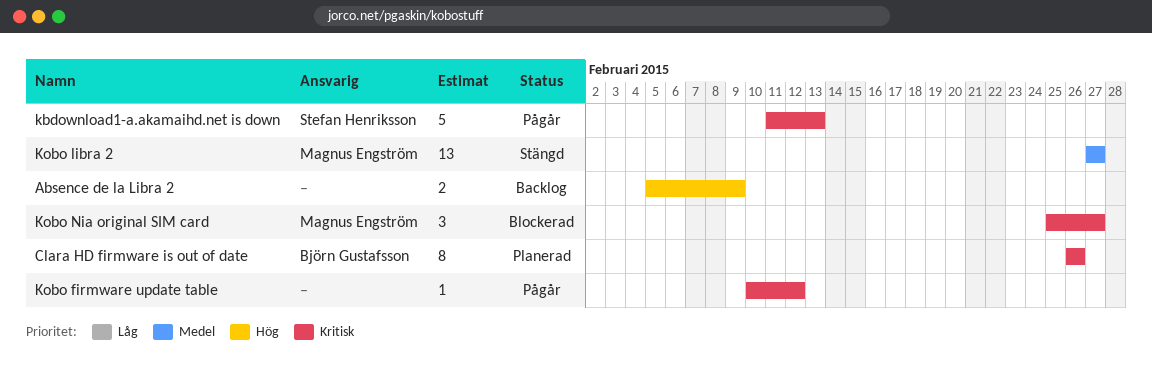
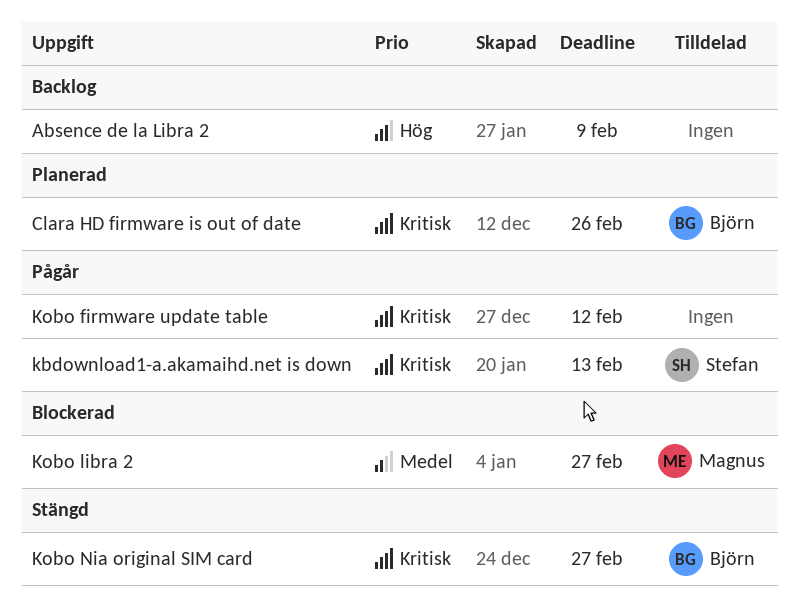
Kobo libra 2, status: Stängd -> Blockerad
Kobo Nia original SIM card, status: Blockerad -> Stängd
Kobo Nia original SIM card, owner: Magnus Engström -> Björn Gustafsson

